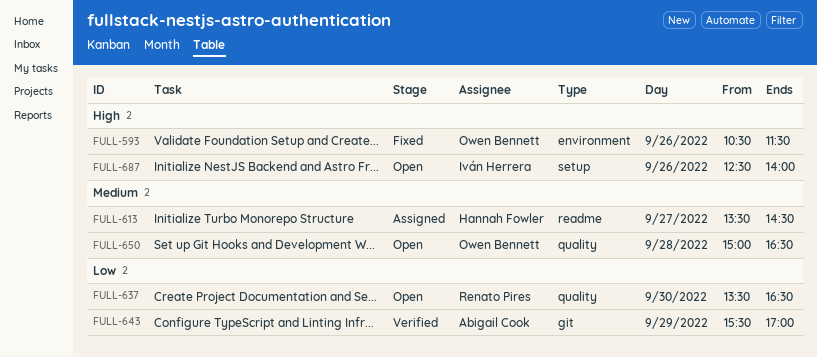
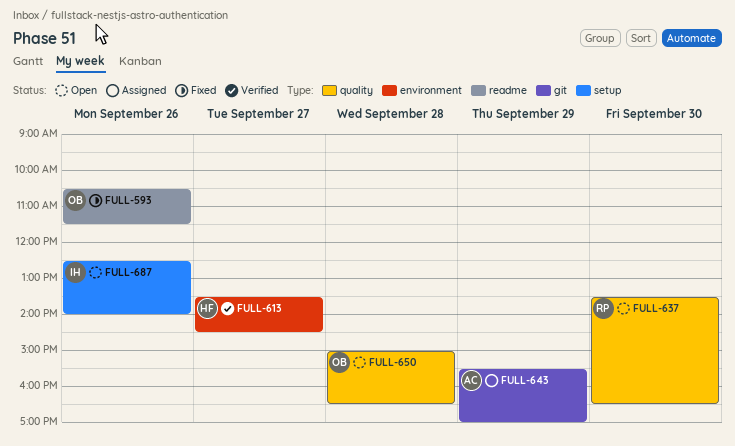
FULL-593, label: environment -> readme
FULL-613, status: Assigned -> Verified
FULL-613, label: readme -> environment
FULL-643, status: Verified -> Assigned

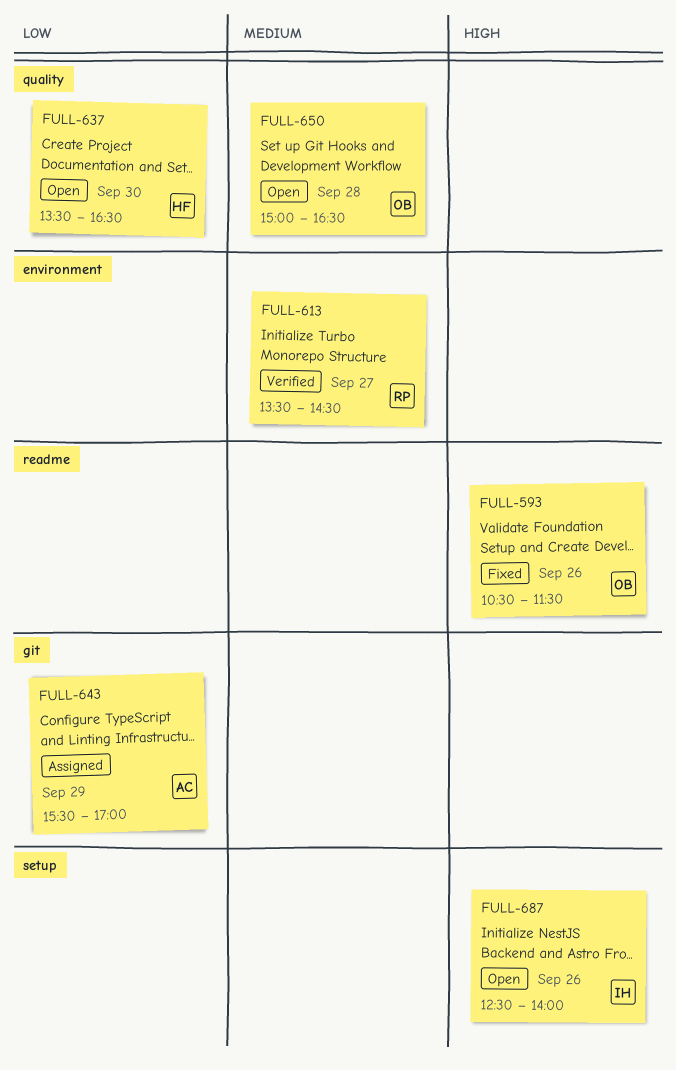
FULL-613, owner: HF -> RP
FULL-637, owner: RP -> HF

